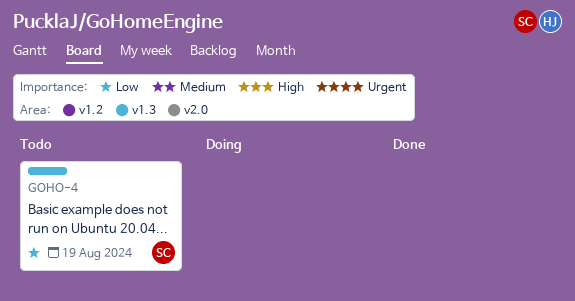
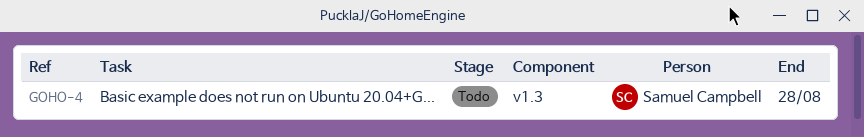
GOHO-4, due: Aug 19 -> Aug 28

